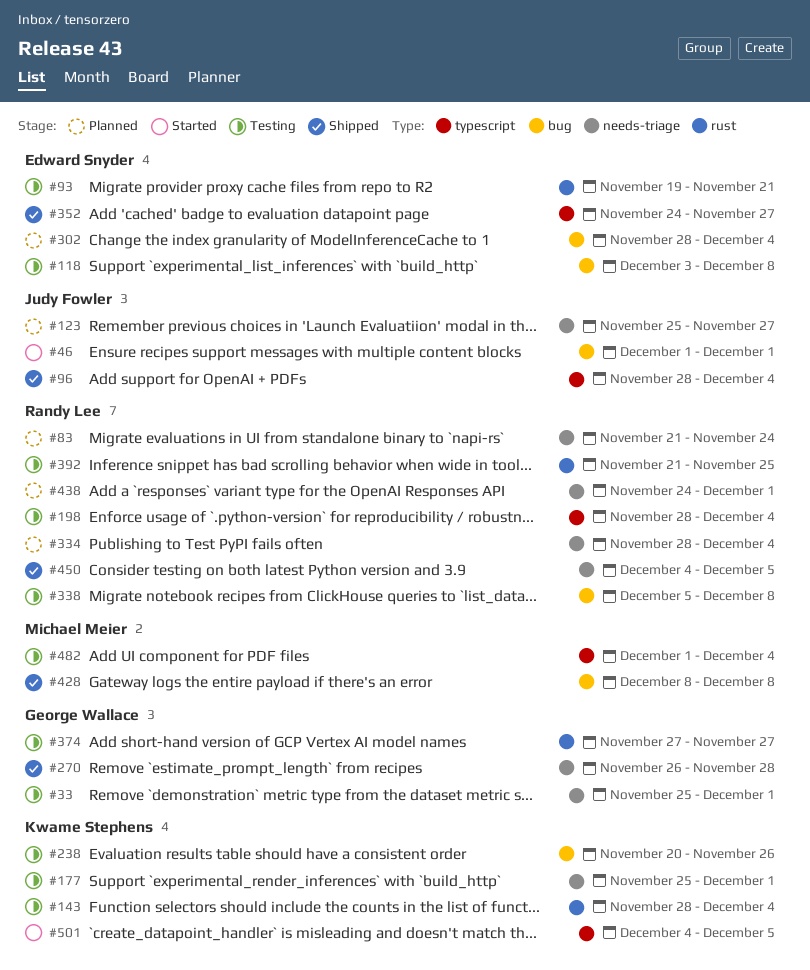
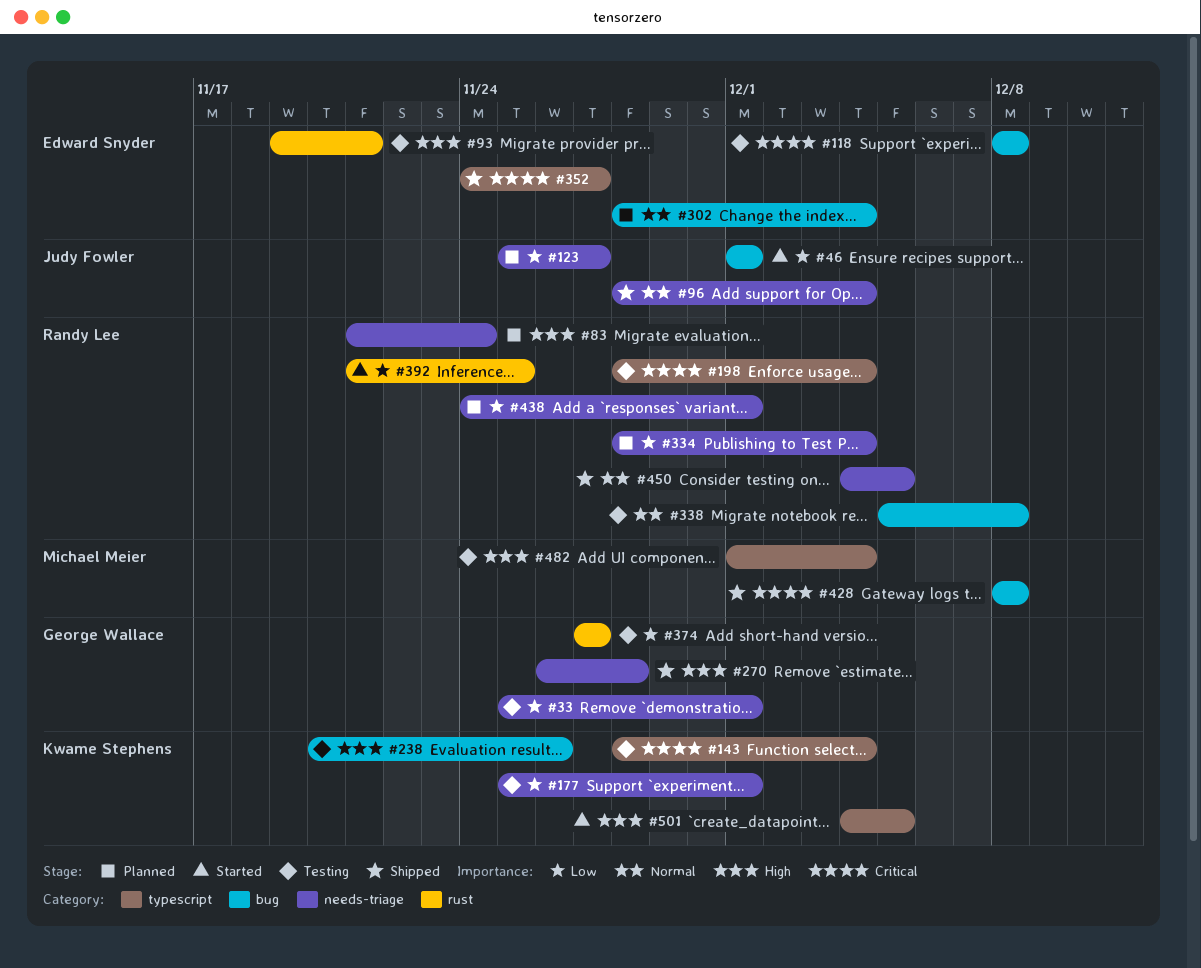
#96, label: typescript -> needs-triage
#118, start: Dec 3 -> Dec 8
#143, label: rust -> typescript
#392, status: Testing -> Started

